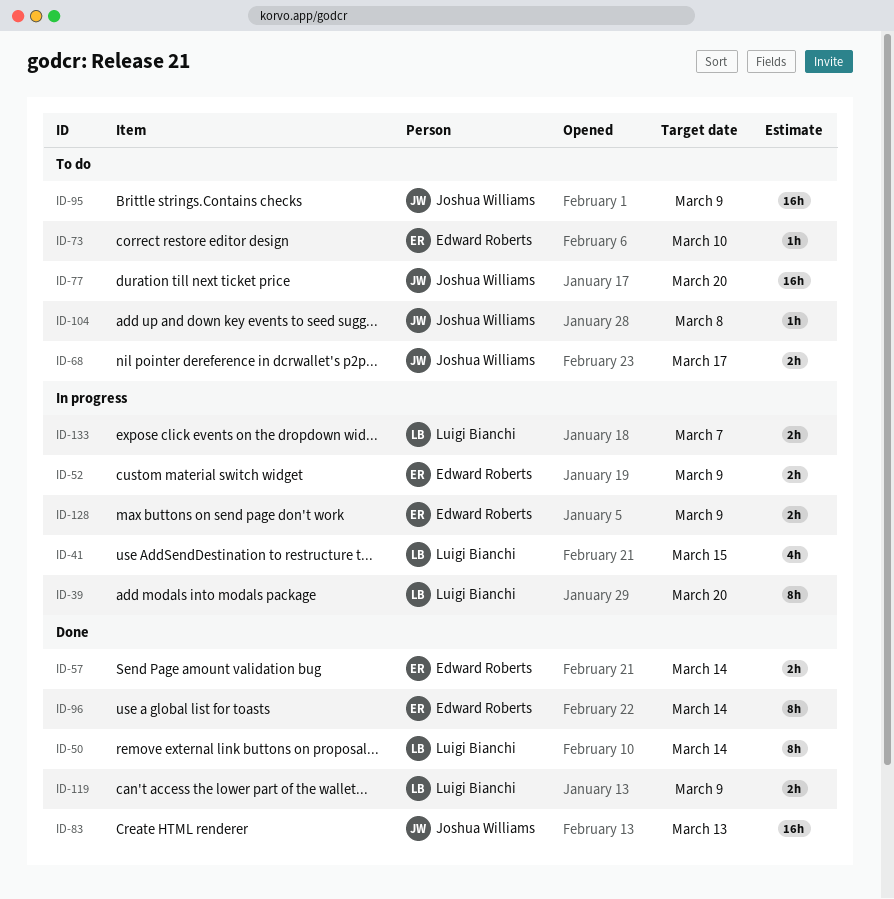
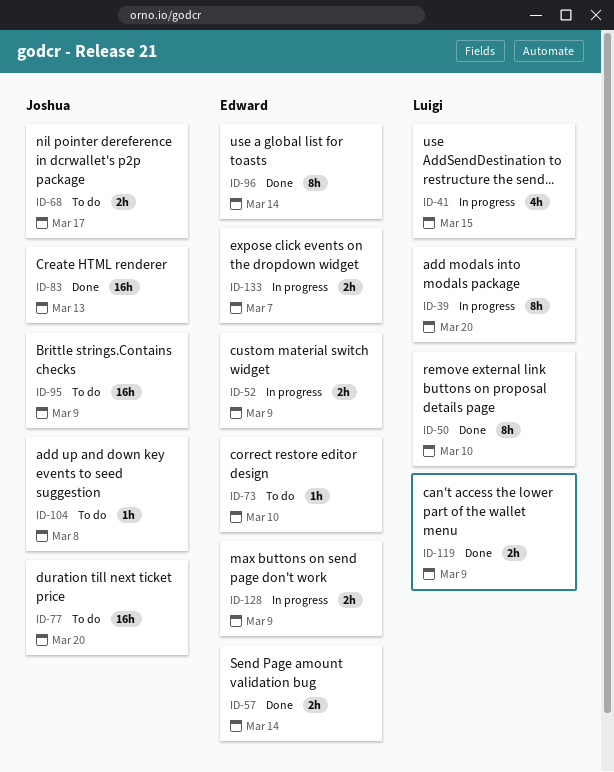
ID-50, due: Mar 14 -> Mar 10
ID-133, owner: Luigi Bianchi -> Edward Roberts

